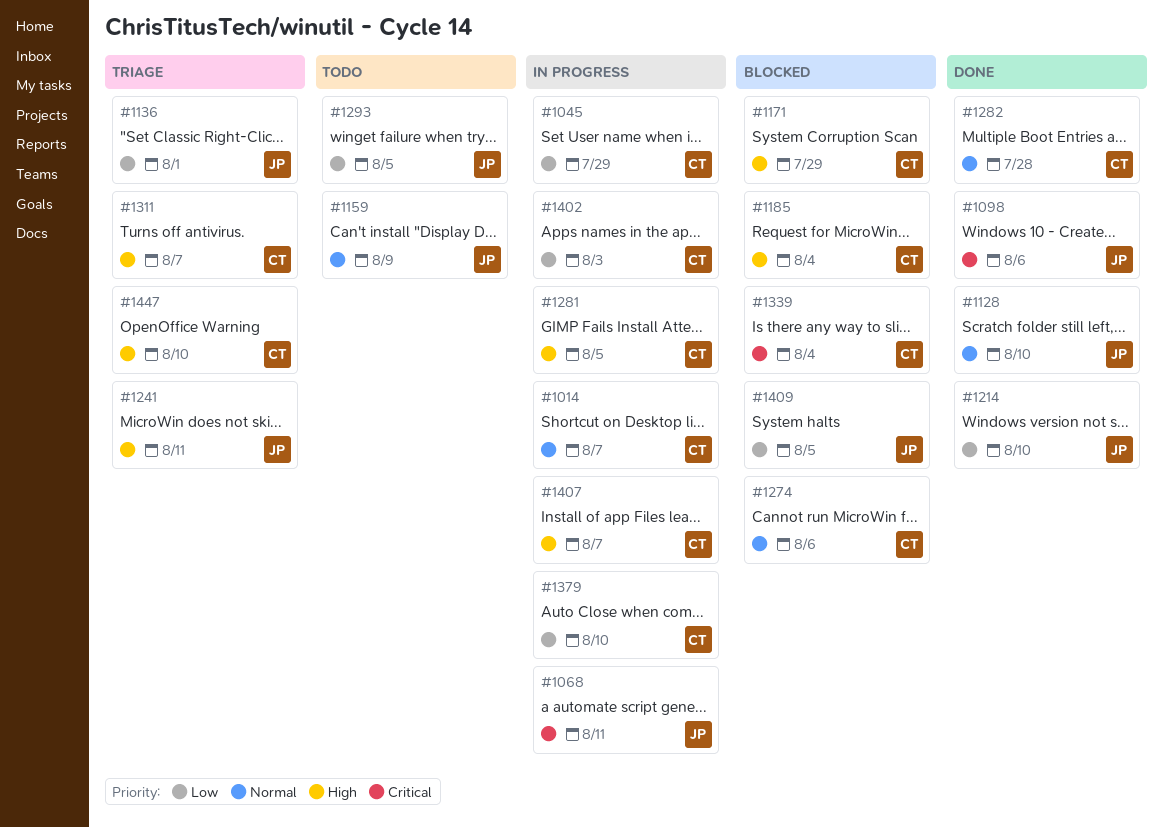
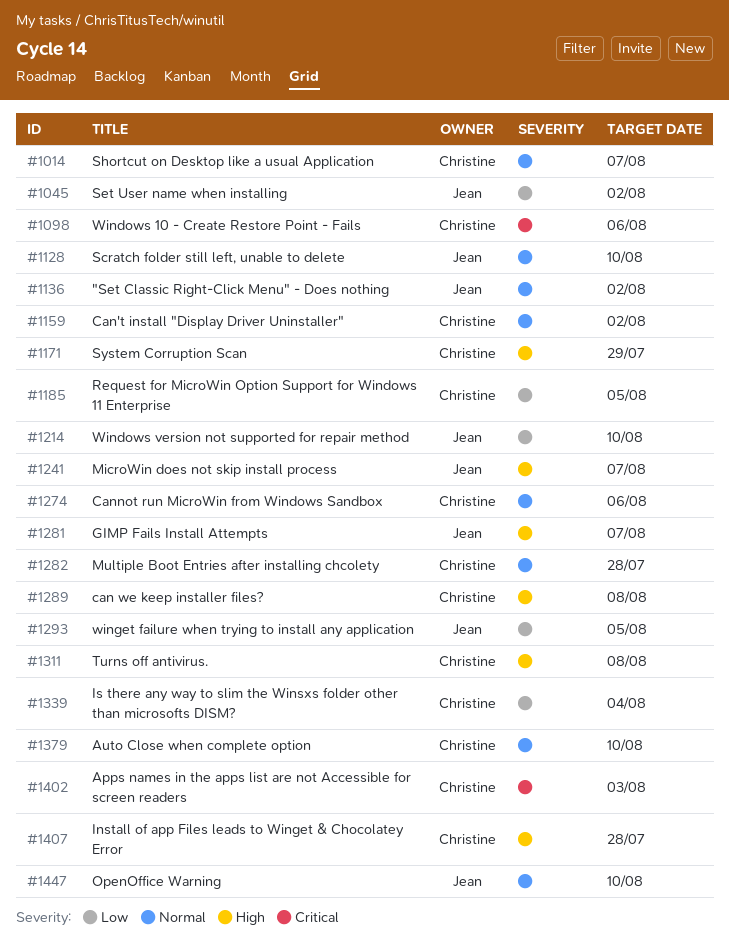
#1045, owner: Christine -> Jean
#1045, due: Jul 29 -> Aug 2
#1068: present -> none
#1098, owner: Jean -> Christine
#1136, priority: Low -> Normal
#1136, due: Aug 1 -> Aug 2
#1159, owner: Jean -> Christine
#1159, due: Aug 9 -> Aug 2
#1185, priority: High -> Low
#1185, due: Aug 4 -> Aug 5
#1241, due: Aug 11 -> Aug 7
#1281, owner: Christine -> Jean
#1281, due: Aug 5 -> Aug 7
#1289: none -> present
#1311, due: Aug 7 -> Aug 8
#1339, priority: Critical -> Low
#1379, priority: Low -> Normal
#1402, priority: Low -> Critical
#1407, due: Aug 7 -> Jul 28
#1409: present -> none
#1447, owner: Christine -> Jean
#1447, priority: High -> Normal

